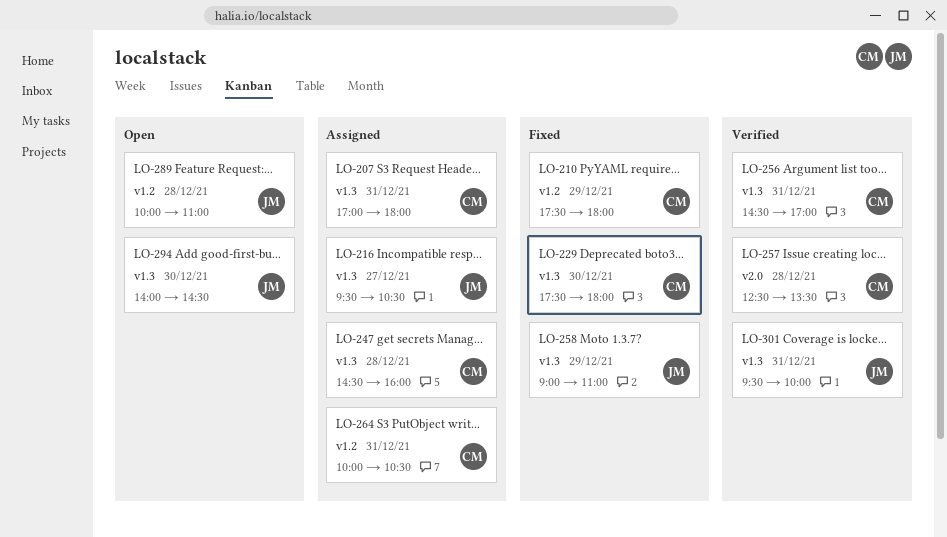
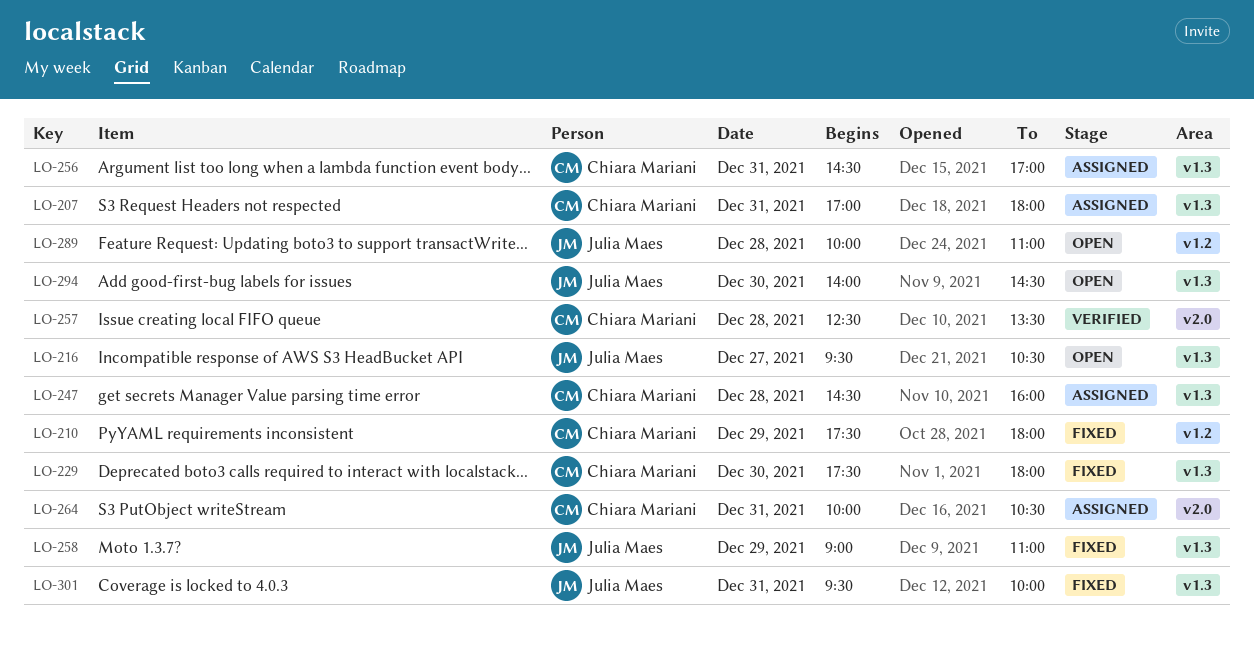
LO-216, status: Assigned -> Open
LO-256, status: Verified -> Assigned
LO-264, label: v1.2 -> v2.0
LO-301, status: Verified -> Fixed

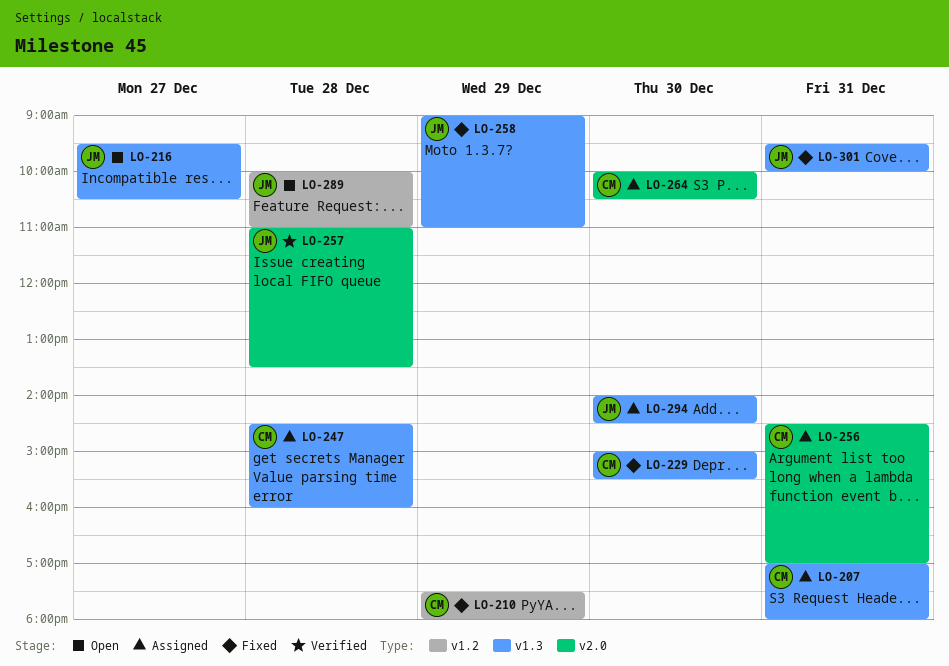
LO-229, begins: 17:30 -> 15:00
LO-229, ends: 18:00 -> 15:30
LO-256, label: v1.3 -> v2.0
LO-257, owner: Chiara Mariani -> Julia Maes
LO-257, begins: 12:30 -> 11:00
LO-264, day: Dec 31 -> Dec 30
LO-294, status: Open -> Assigned

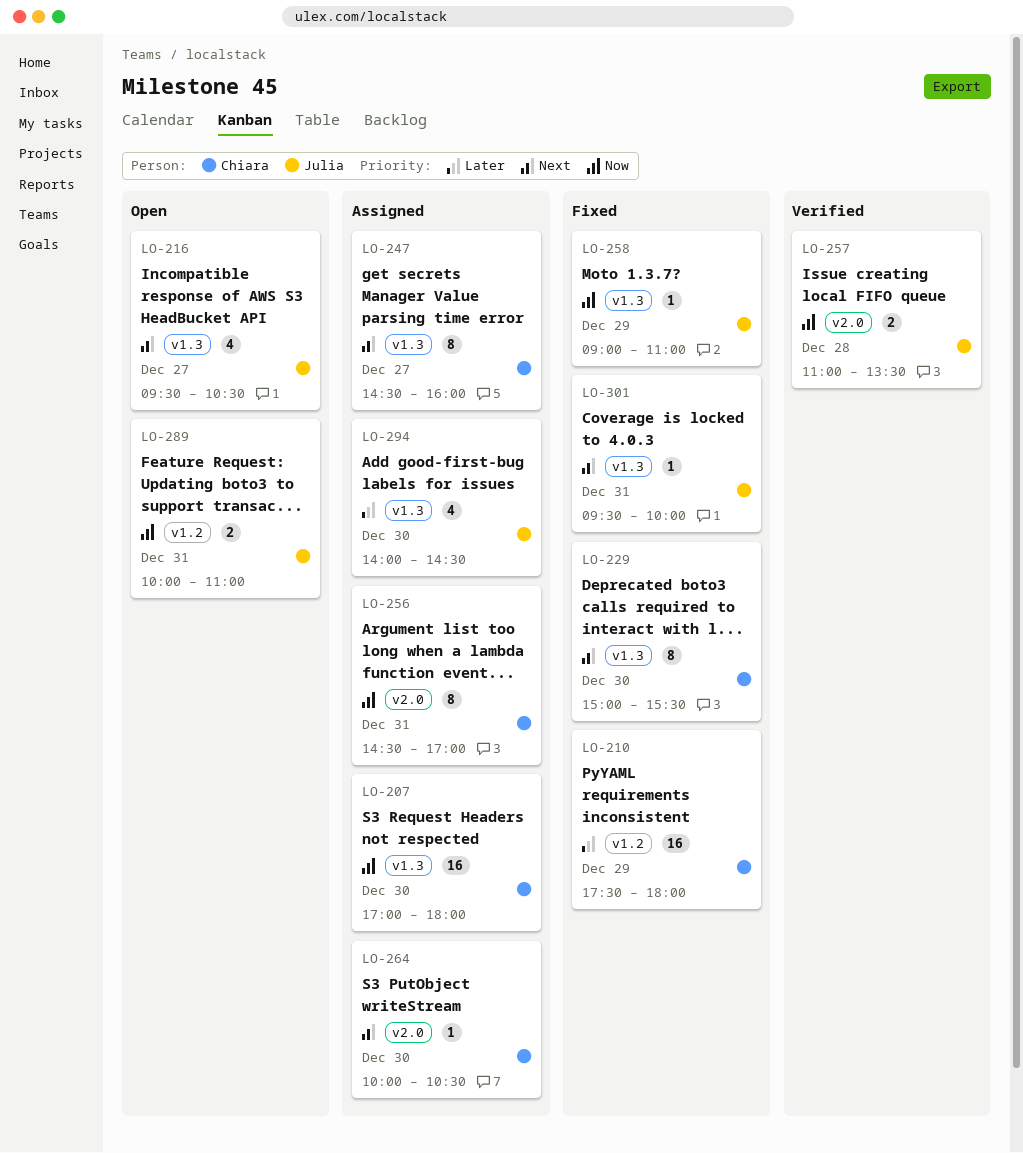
LO-207, day: Dec 31 -> Dec 30
LO-247, day: Dec 28 -> Dec 27
LO-289, day: Dec 28 -> Dec 31

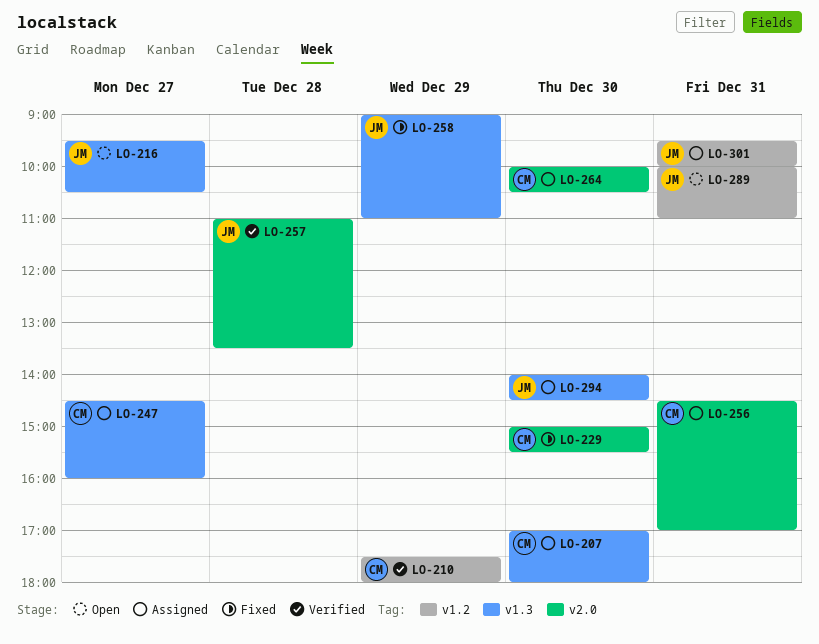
LO-210, status: Fixed -> Verified
LO-229, label: v1.3 -> v2.0
LO-301, status: Fixed -> Assigned
LO-301, label: v1.3 -> v1.2

